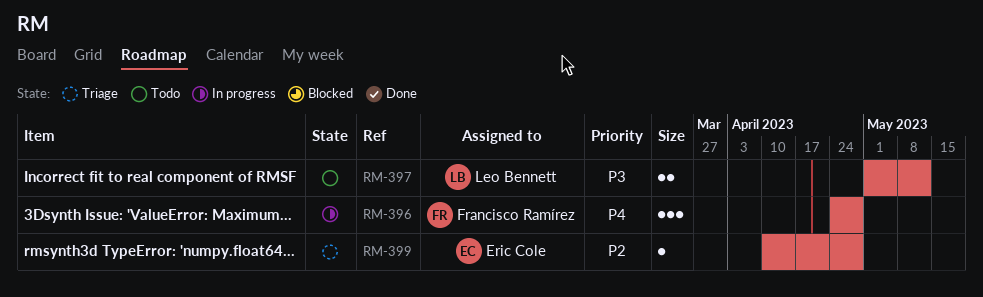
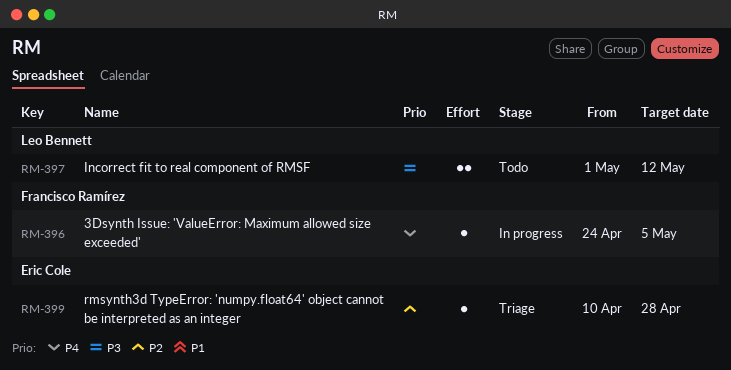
RM-396, estimate: 3 -> 1
RM-396, due: Apr 28 -> May 5

